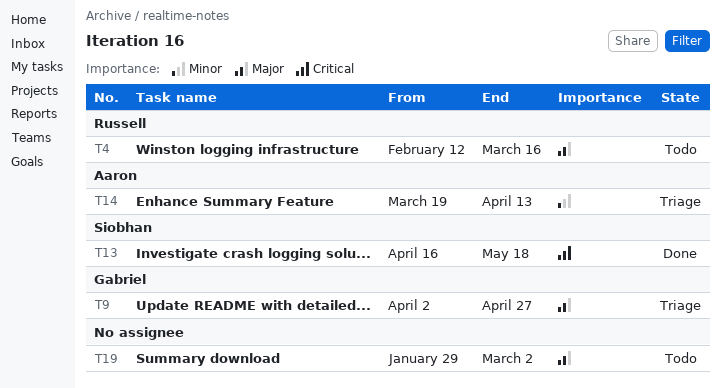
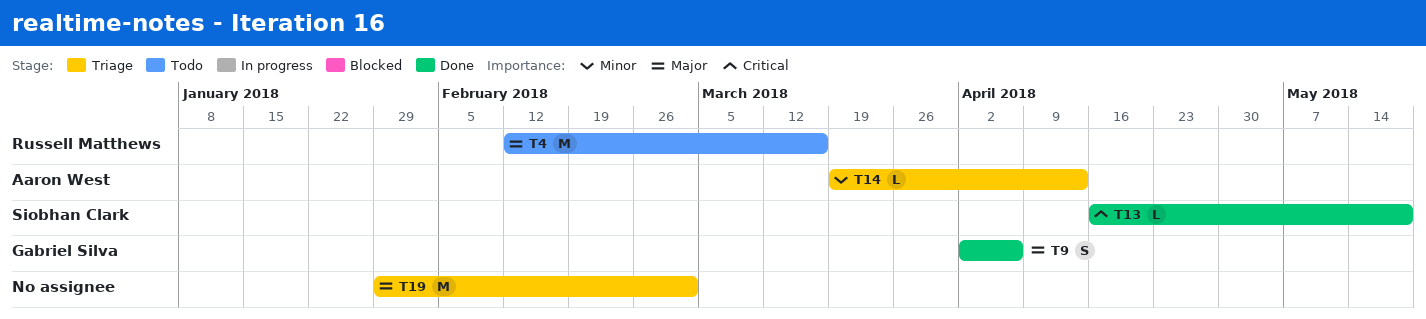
T9, status: Triage -> Done
T9, due: Apr 27 -> Apr 6
T19, status: Todo -> Triage

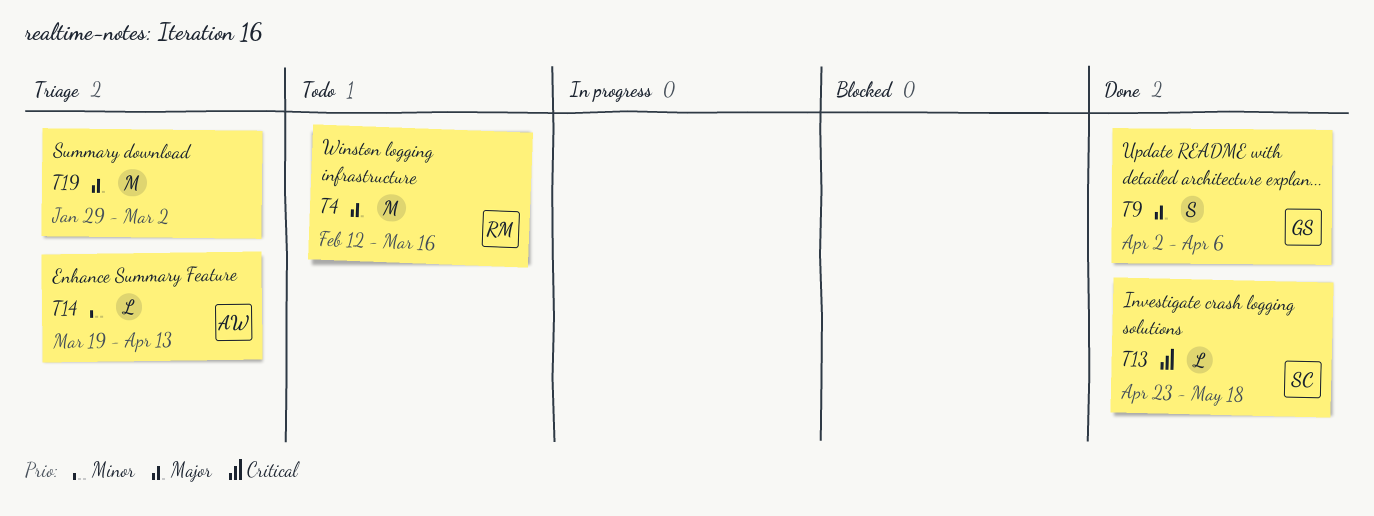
T13, start: Apr 16 -> Apr 23

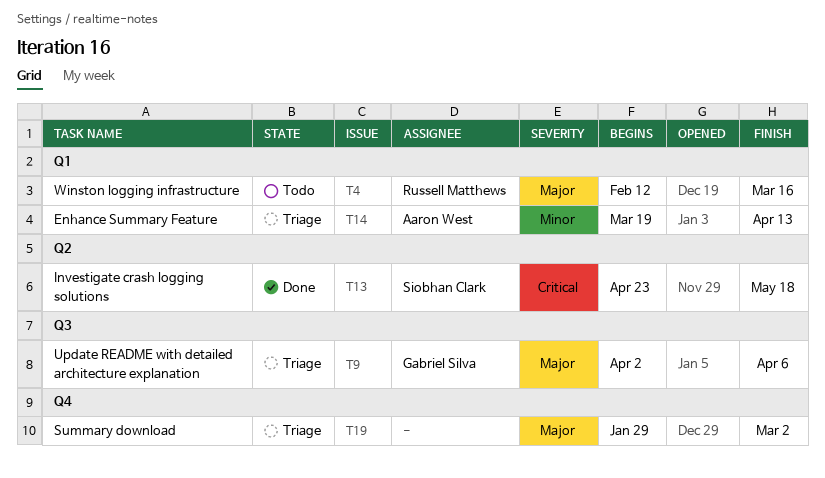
T9, status: Done -> Triage

